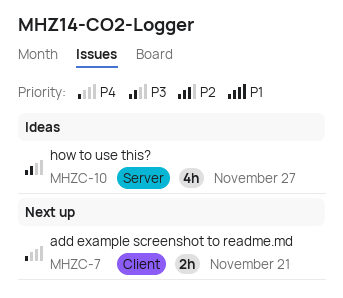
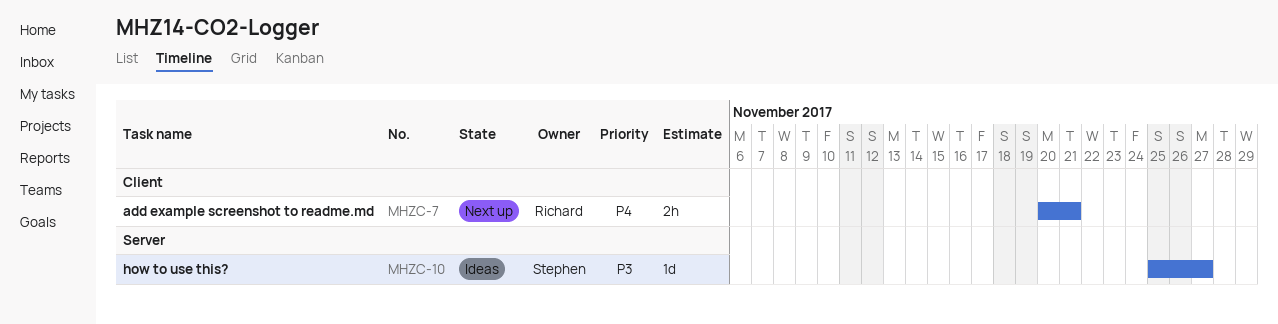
MHZC-10, estimate: 4h -> 1d

